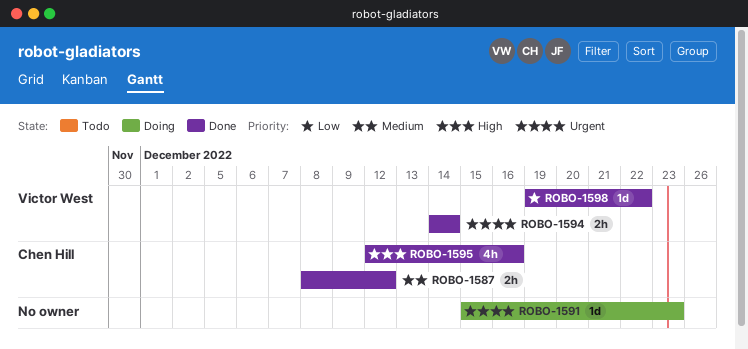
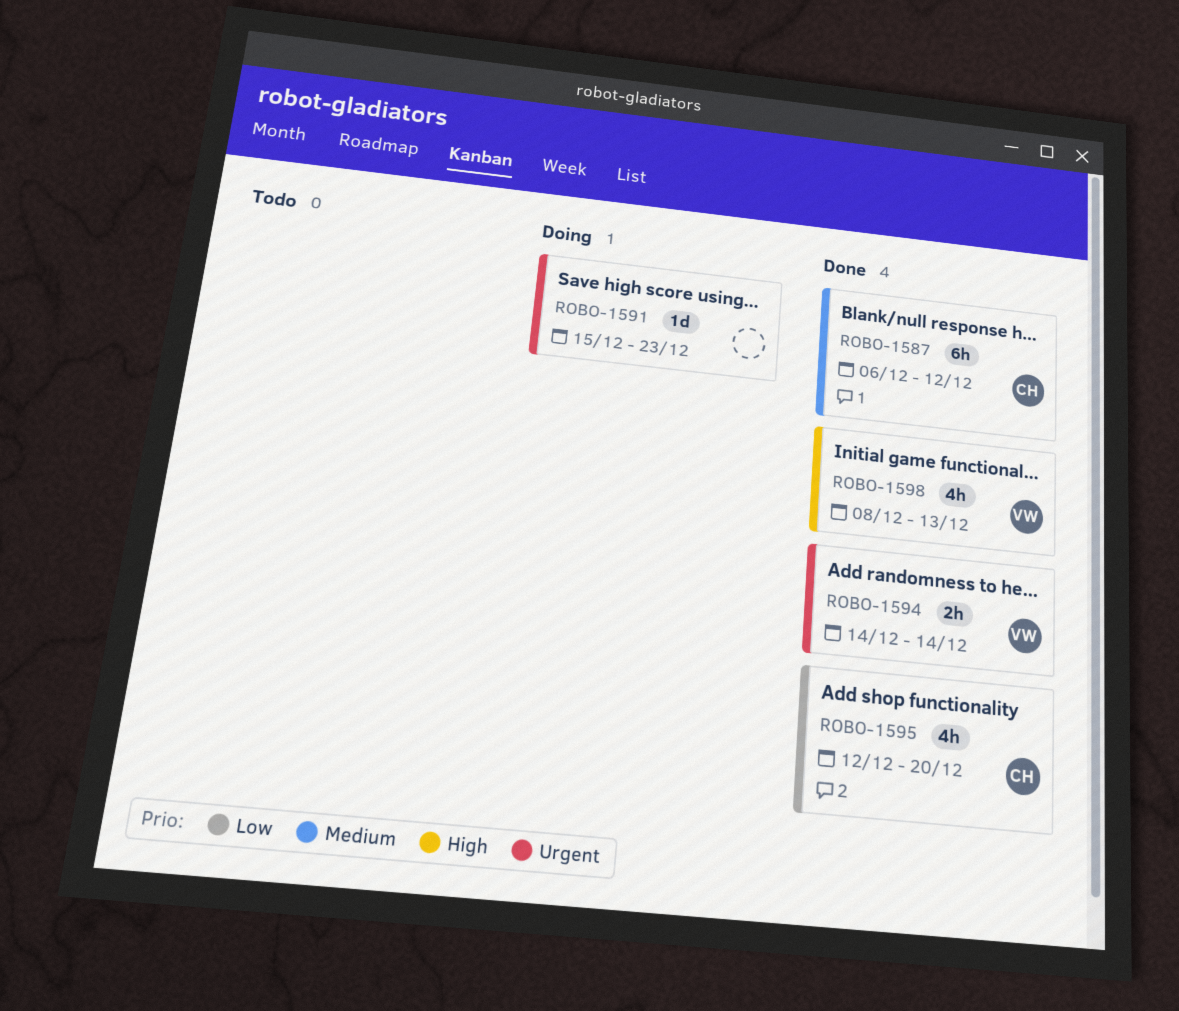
ROBO-1587, estimate: 2h -> 6h
ROBO-1587, start: Dec 8 -> Dec 6
ROBO-1595, priority: High -> Low
ROBO-1595, due: Dec 16 -> Dec 20
ROBO-1598, priority: Low -> High
ROBO-1598, estimate: 1d -> 4h
ROBO-1598, start: Dec 19 -> Dec 8
ROBO-1598, due: Dec 22 -> Dec 13

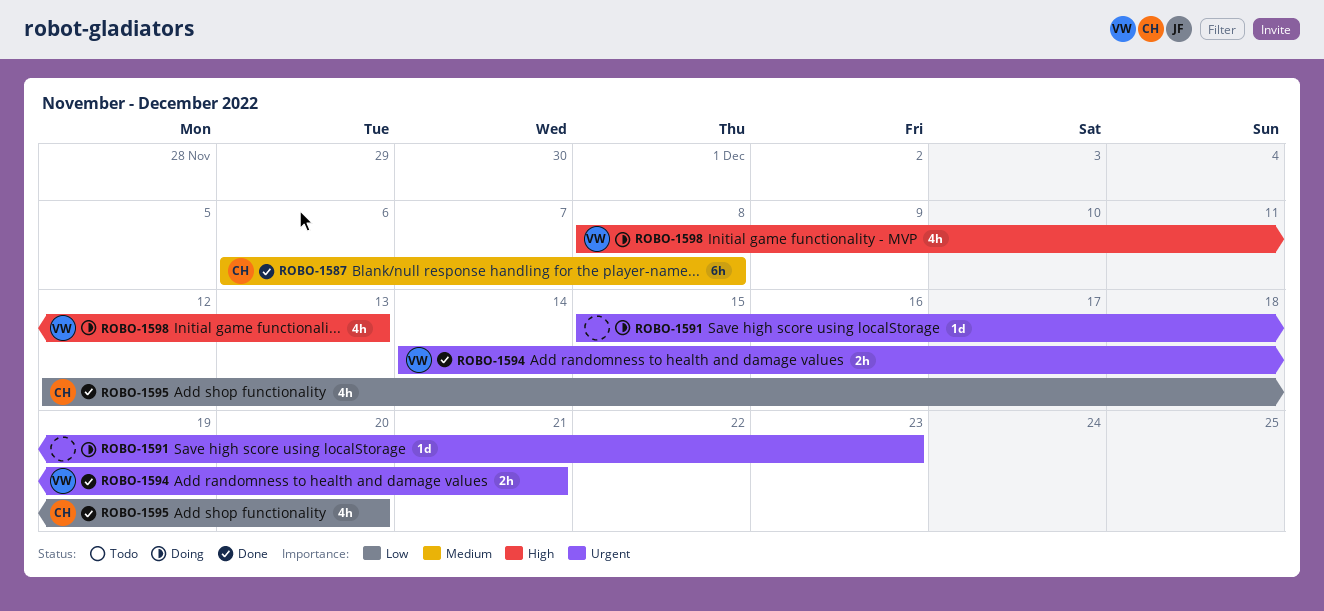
ROBO-1587, due: Dec 12 -> Dec 8
ROBO-1594, due: Dec 14 -> Dec 21
ROBO-1598, status: Done -> Doing

